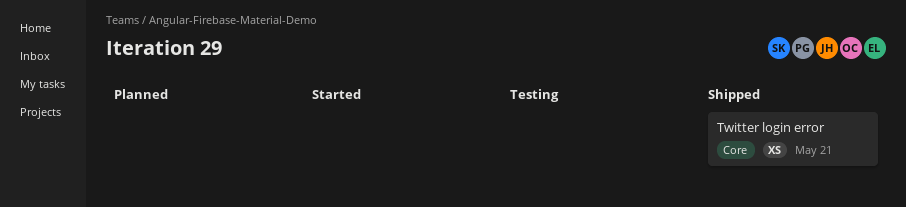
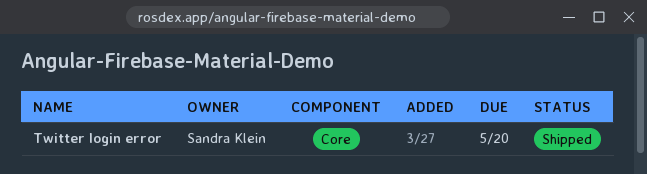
Twitter login error, due: May 21 -> May 20

